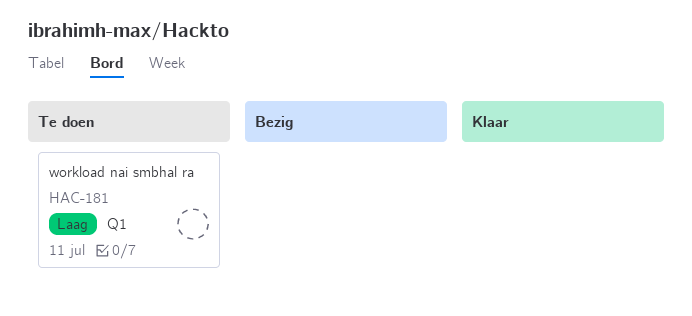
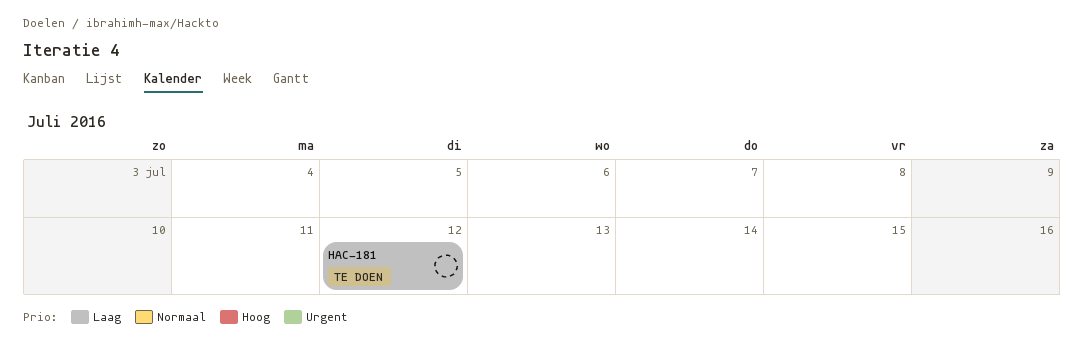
HAC-181, due: Jul 11 -> Jul 12

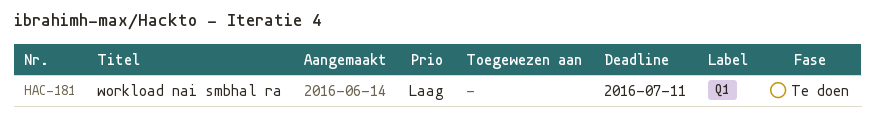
HAC-181, due: Jul 12 -> Jul 11

